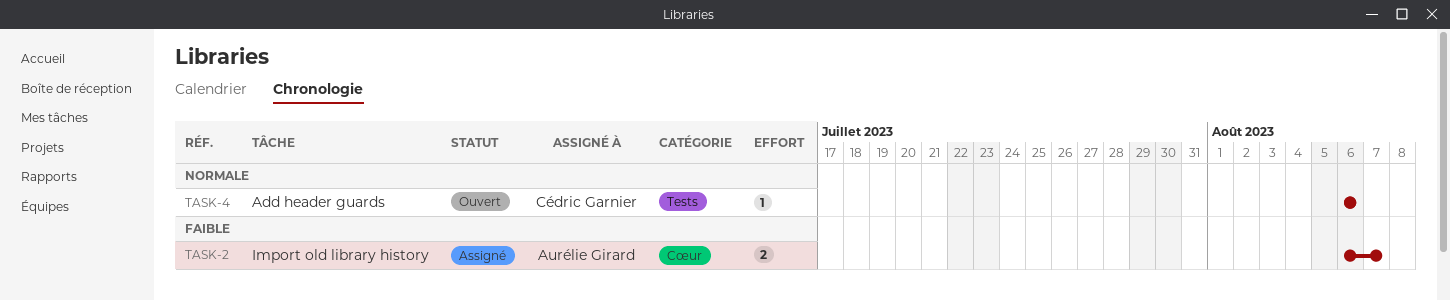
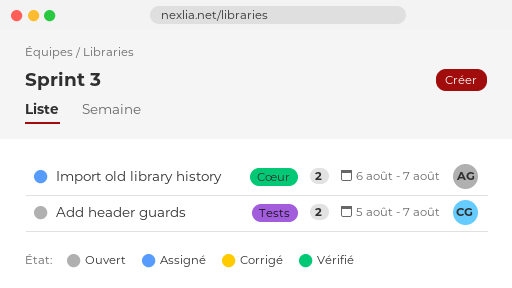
Add header guards, estimate: 1 -> 2
Add header guards, start: Aug 6 -> Aug 5
Add header guards, due: Aug 6 -> Aug 7

